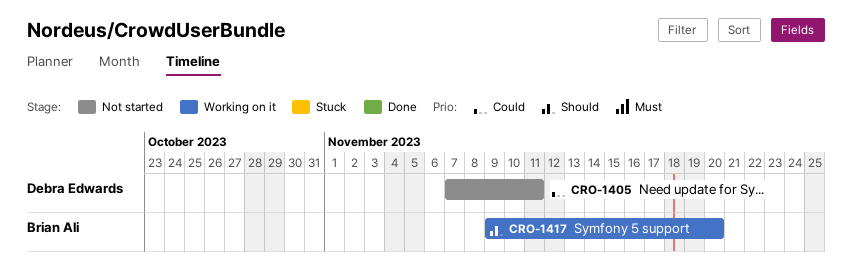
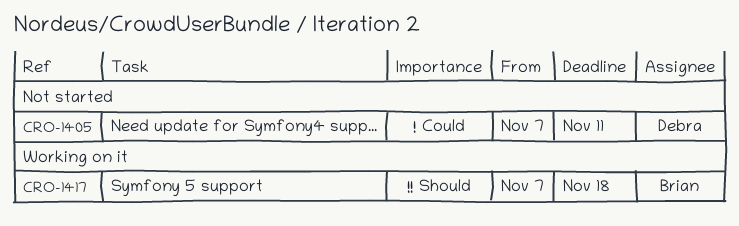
CRO-1417, start: Nov 9 -> Nov 7
CRO-1417, due: Nov 20 -> Nov 18

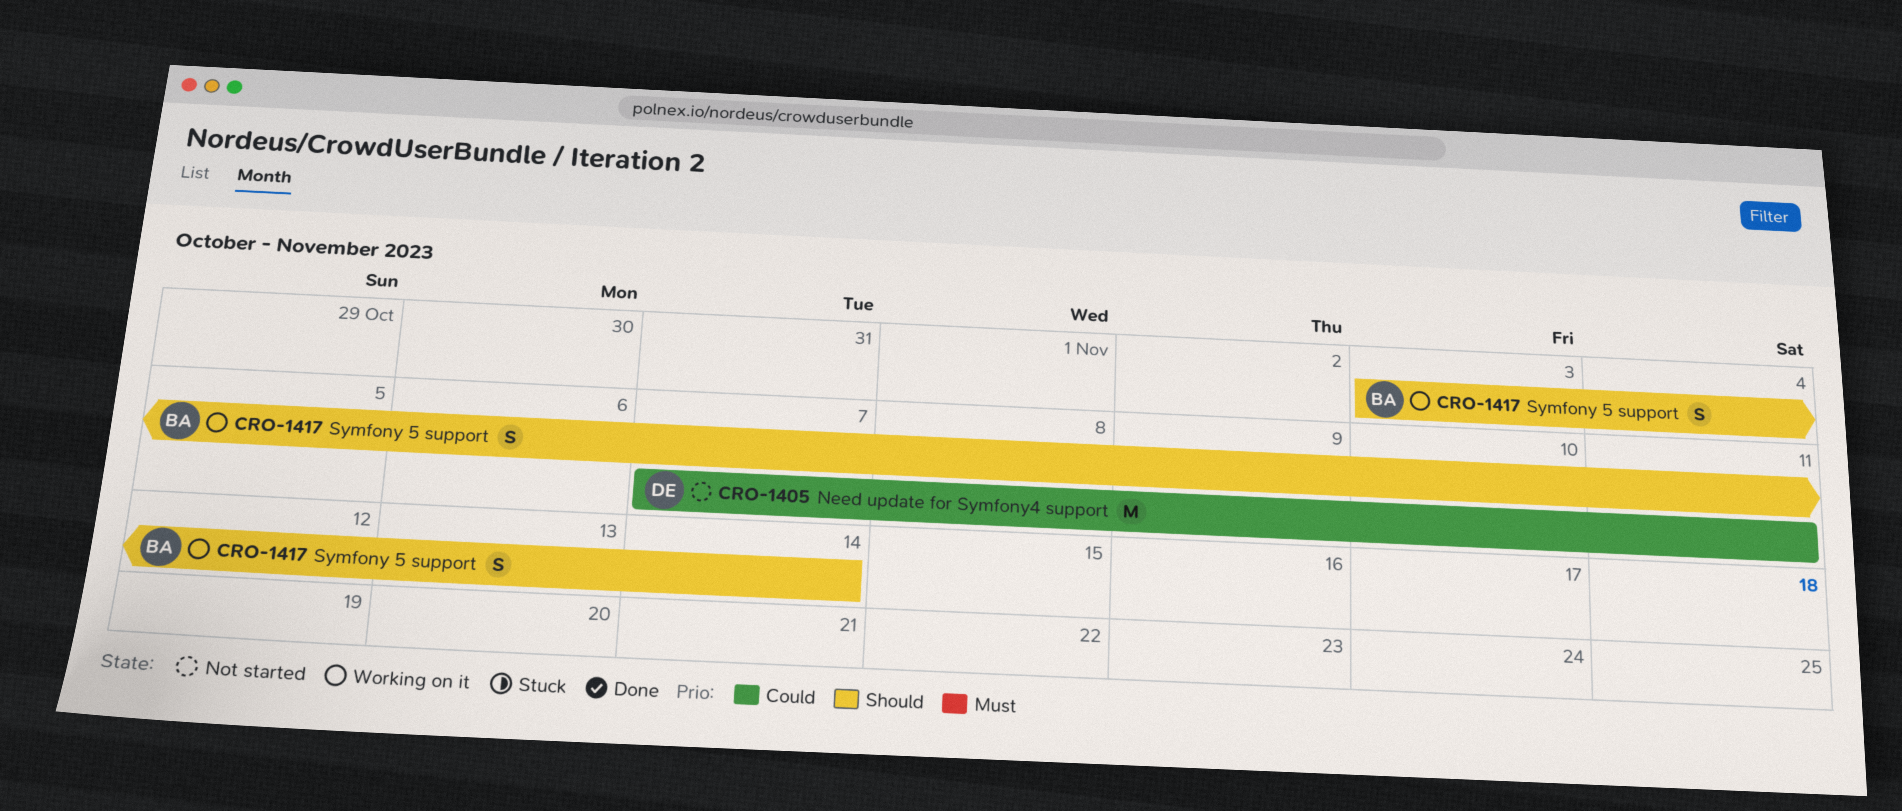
CRO-1417, start: Nov 7 -> Nov 3
CRO-1417, due: Nov 18 -> Nov 14

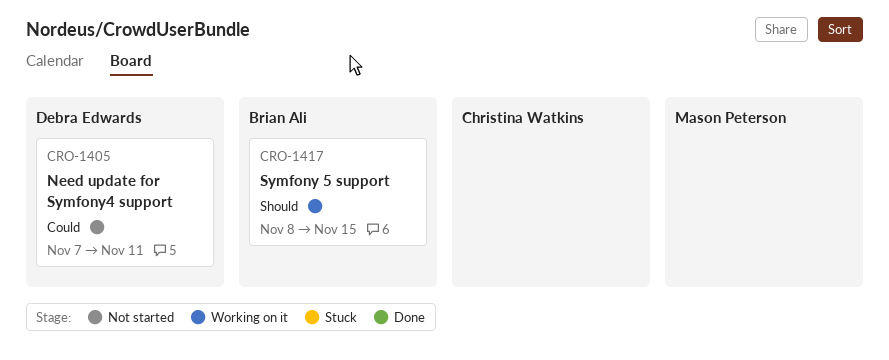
CRO-1417, start: Nov 3 -> Nov 8
CRO-1417, due: Nov 14 -> Nov 15

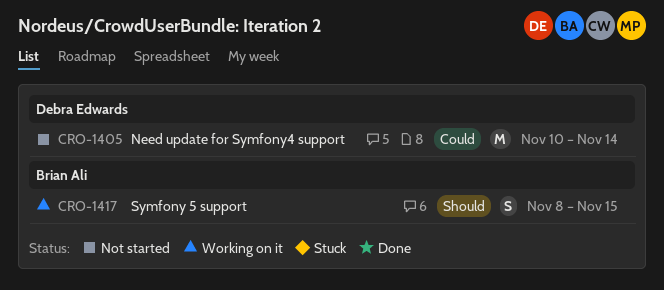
CRO-1405, start: Nov 7 -> Nov 10
CRO-1405, due: Nov 11 -> Nov 14

